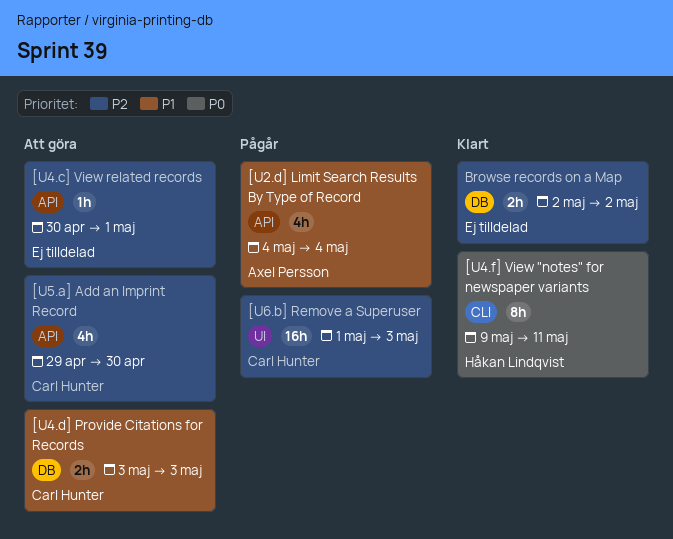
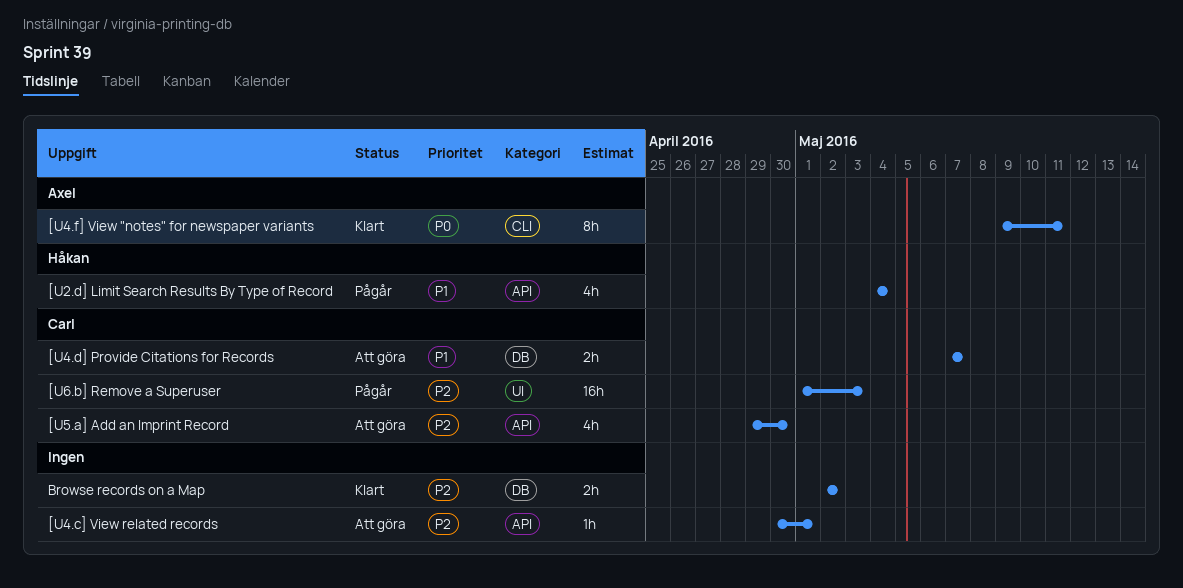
[U2.d] Limit Search Results By Type of Record, owner: Axel Persson -> Håkan Lindqvist
[U4.d] Provide Citations for Records, start: May 3 -> May 7
[U4.d] Provide Citations for Records, due: May 3 -> May 7
[U4.f] View "notes" for newspaper variants, owner: Håkan Lindqvist -> Axel Persson

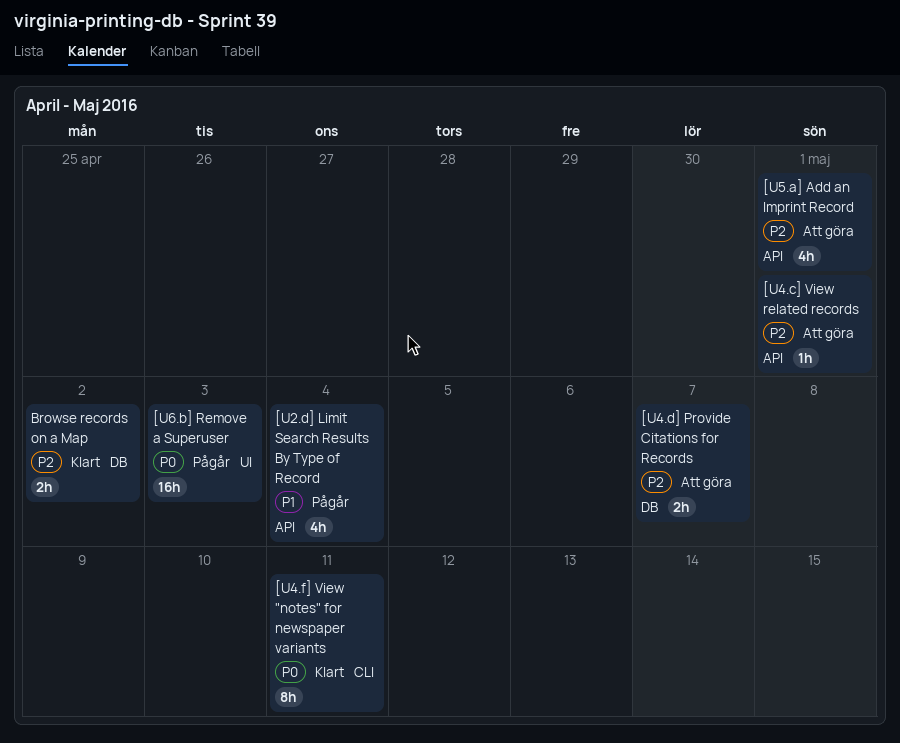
[U4.d] Provide Citations for Records, priority: P1 -> P2
[U5.a] Add an Imprint Record, due: Apr 30 -> May 1
[U6.b] Remove a Superuser, priority: P2 -> P0

